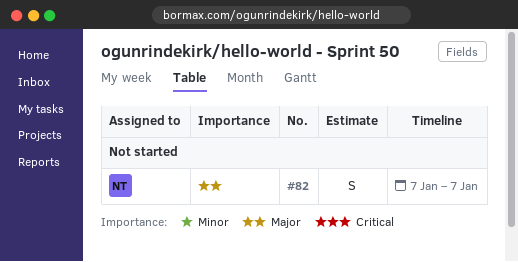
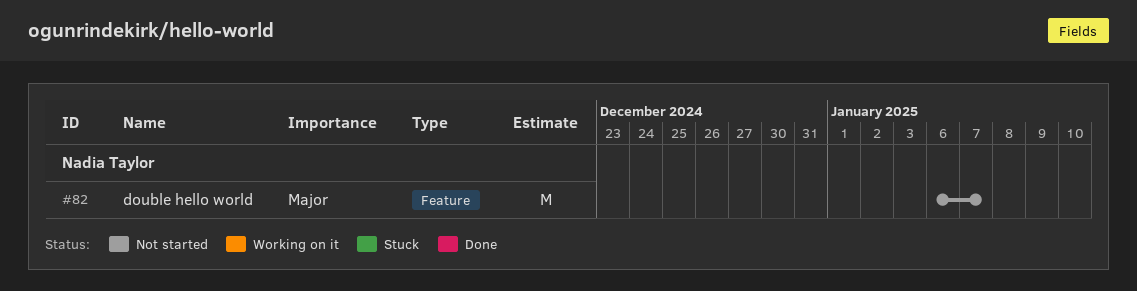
#82, estimate: S -> M
#82, start: Jan 7 -> Jan 6

